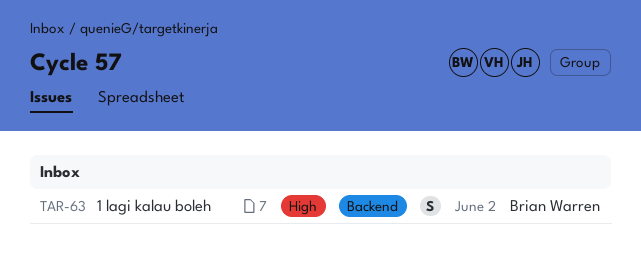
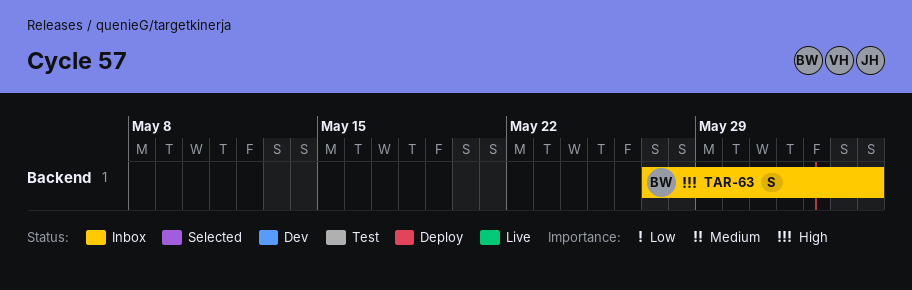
TAR-63, due: Jun 2 -> Jun 4

